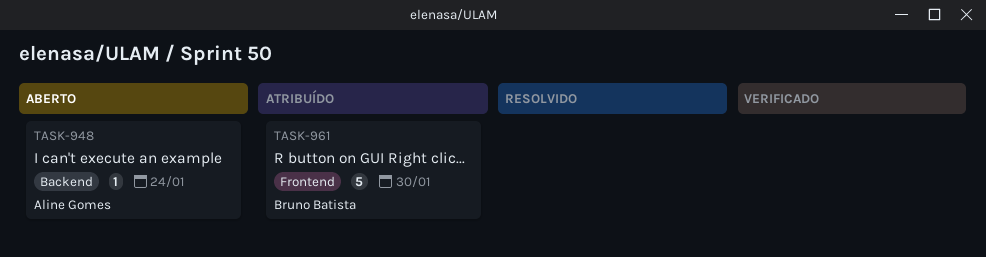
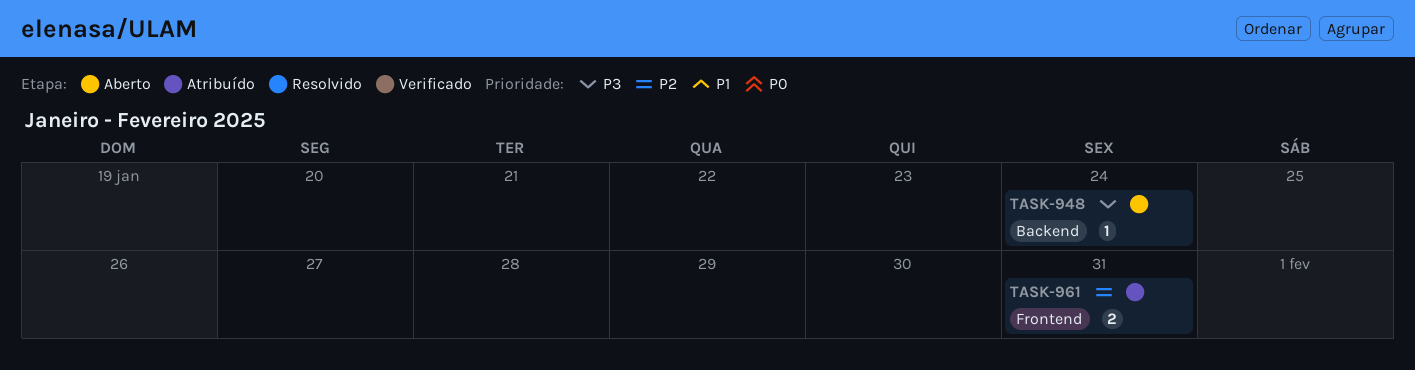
TASK-961, estimate: 5 -> 2
TASK-961, due: Jan 30 -> Jan 31

